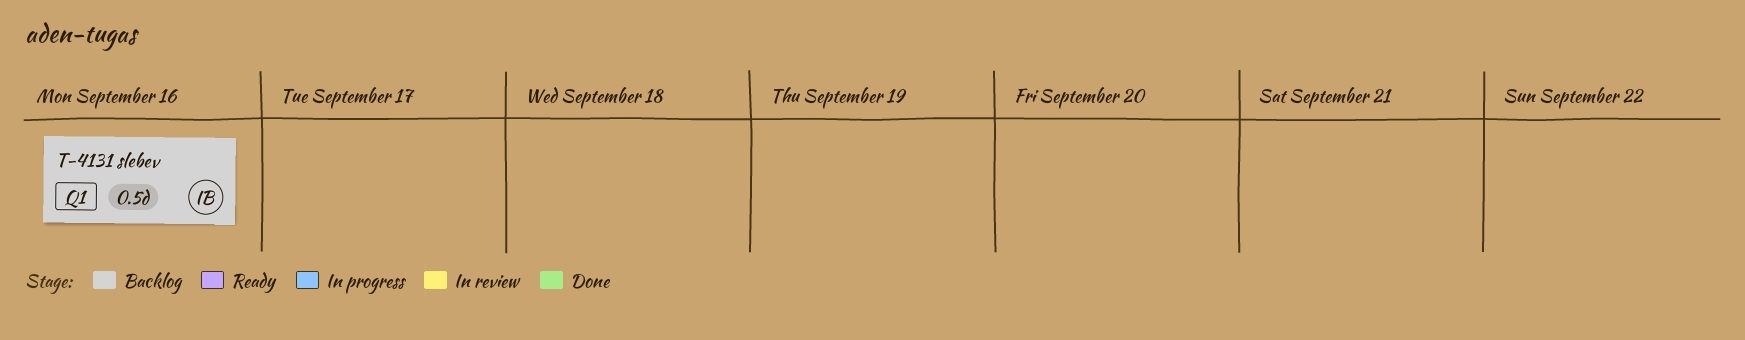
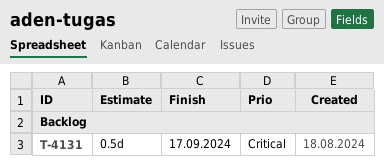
T-4131, due: Sep 16 -> Sep 17

